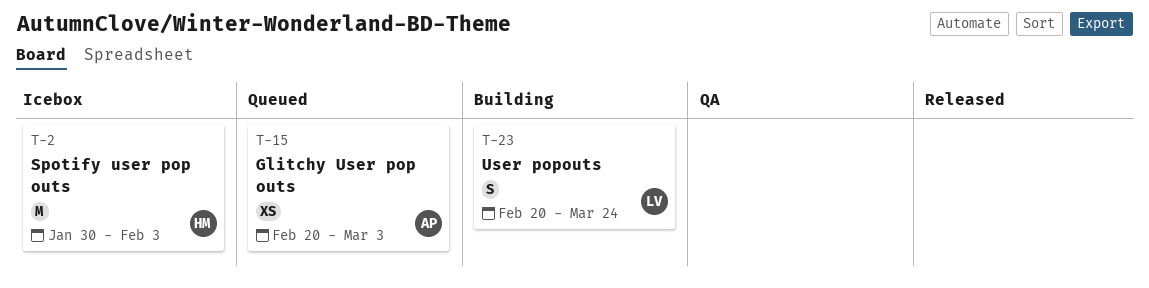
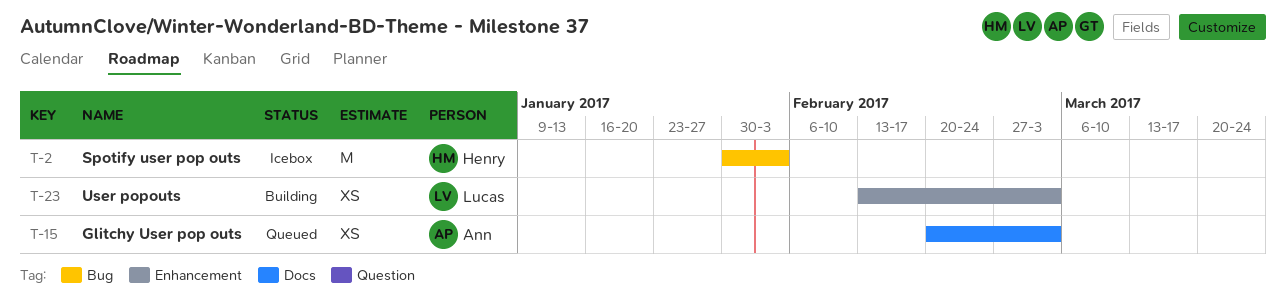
T-23, estimate: S -> XS
T-23, start: Feb 20 -> Feb 13
T-23, due: Mar 24 -> Mar 3

